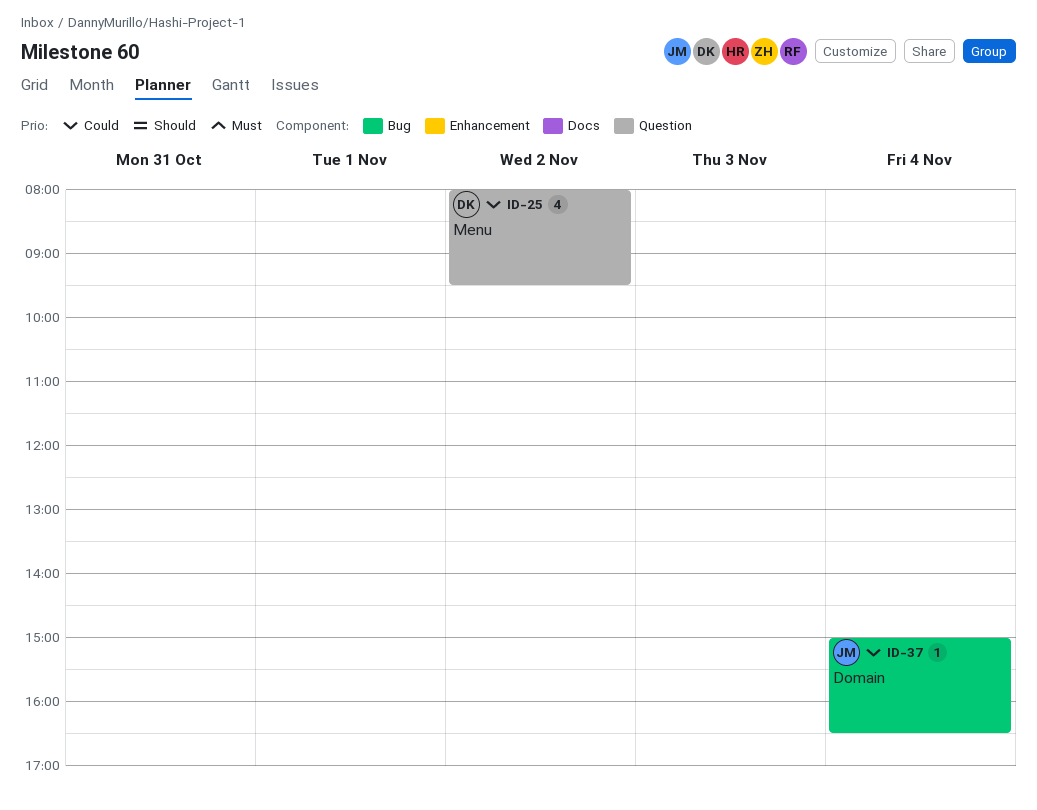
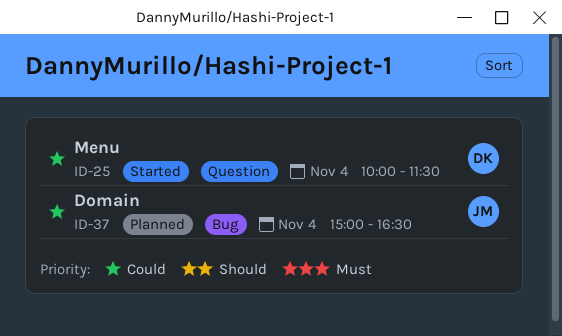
ID-25, day: Nov 2 -> Nov 4
ID-25, begins: 08:00 -> 10:00
ID-25, ends: 09:30 -> 11:30

